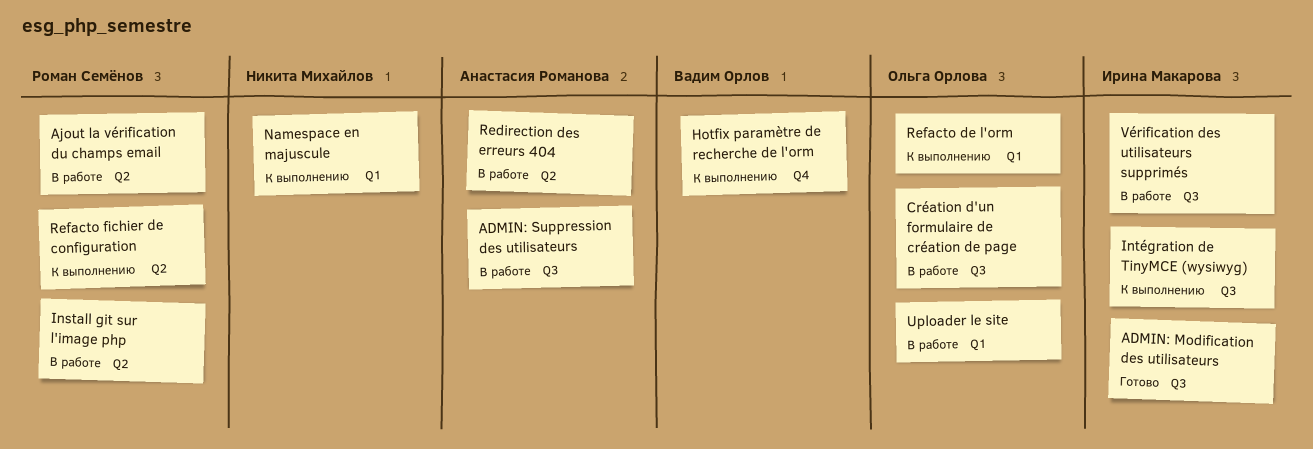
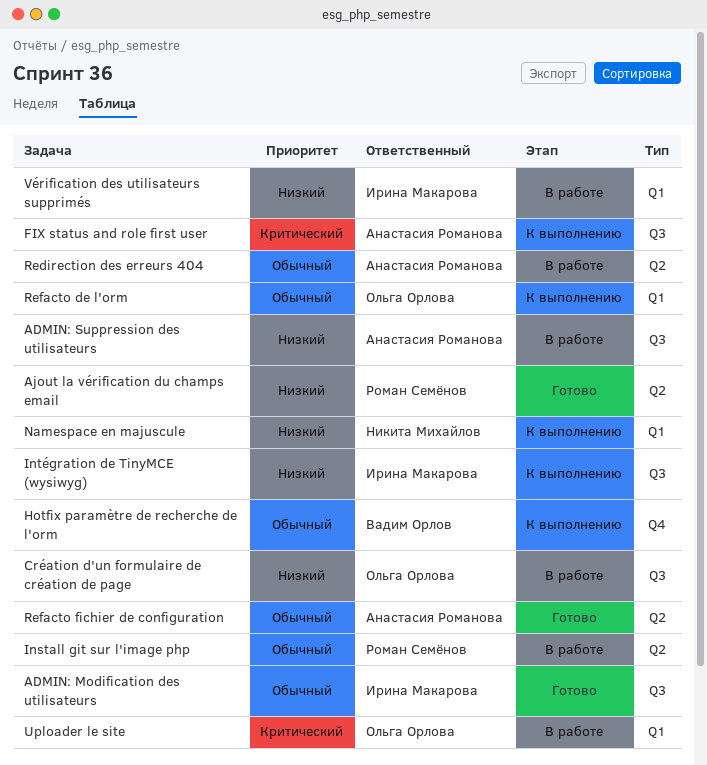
Ajout la vérification du champs email, status: В работе -> Готово
FIX status and role first user: none -> present
Refacto fichier de configuration, status: К выполнению -> Готово
Refacto fichier de configuration, owner: Роман Семёнов -> Анастасия Романова
Vérification des utilisateurs supprimés, label: Q3 -> Q1

